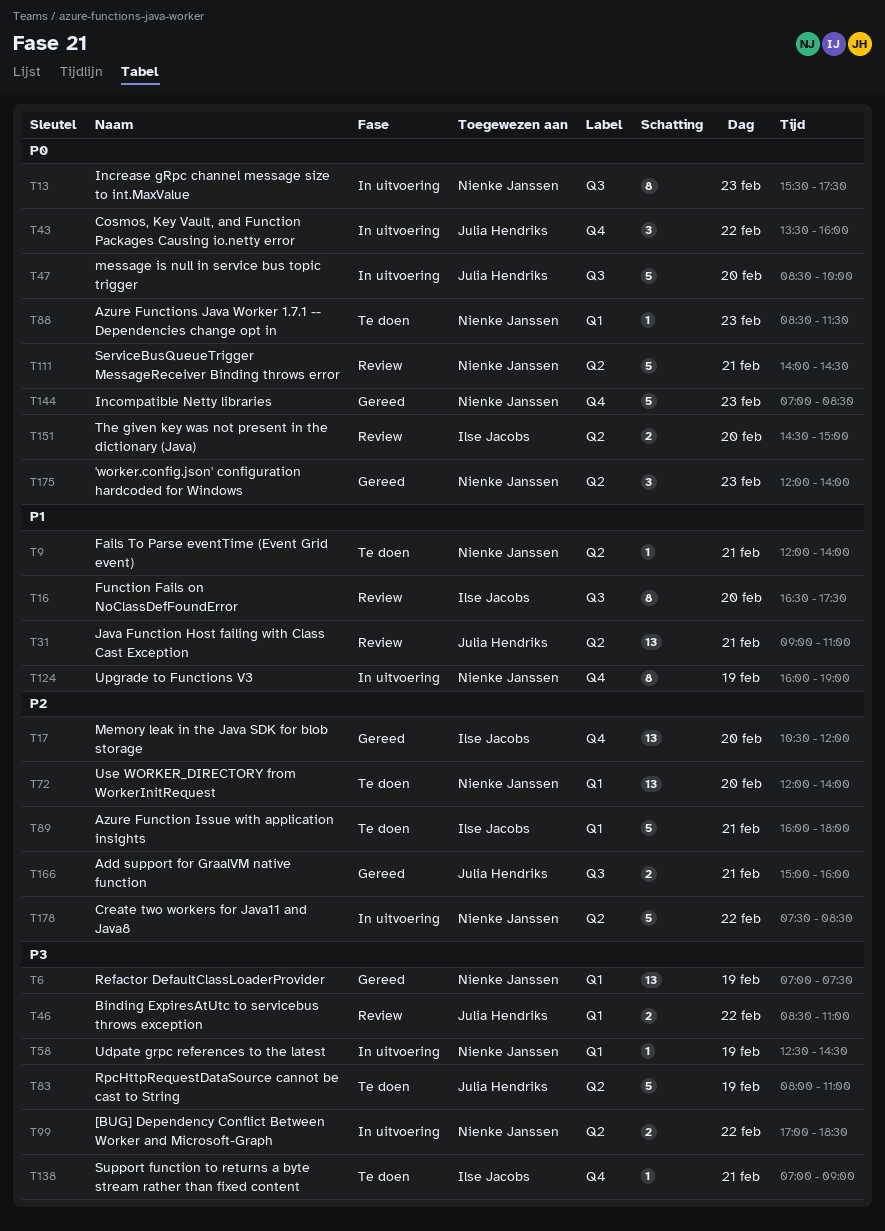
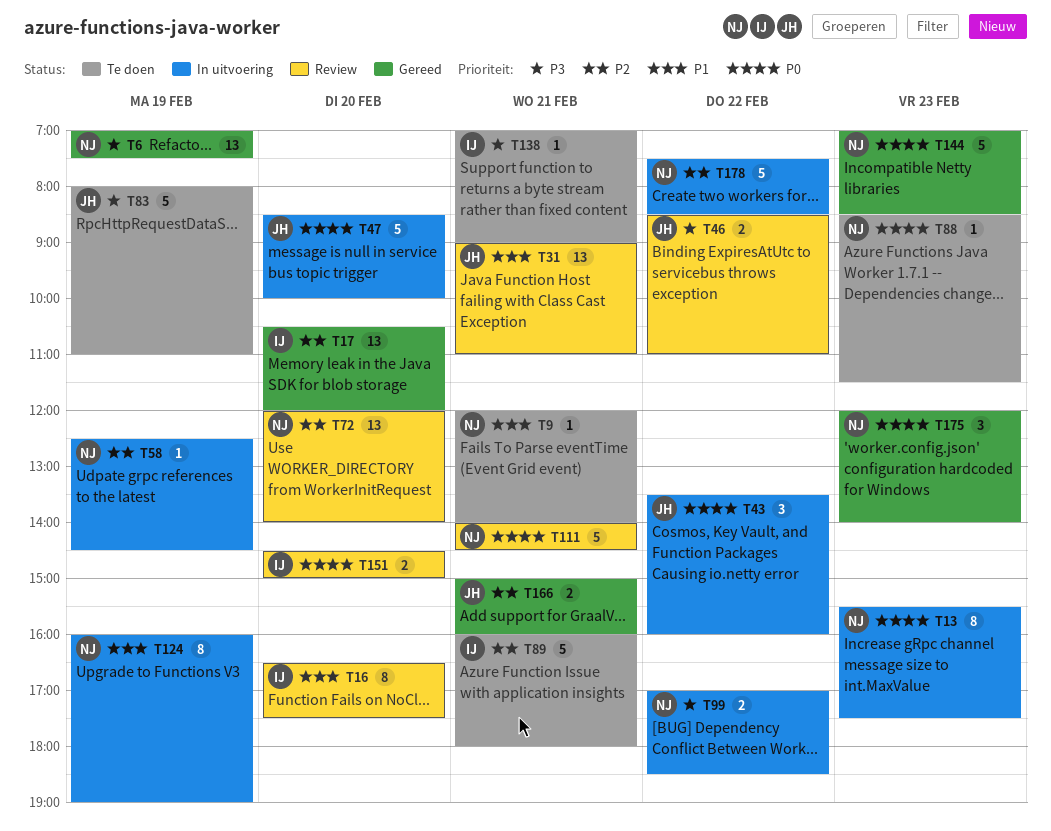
T58, priority: P3 -> P2
T72, status: Te doen -> Review

